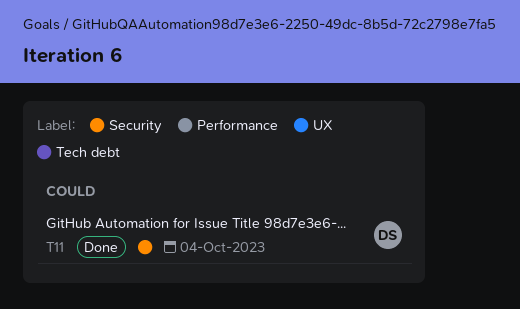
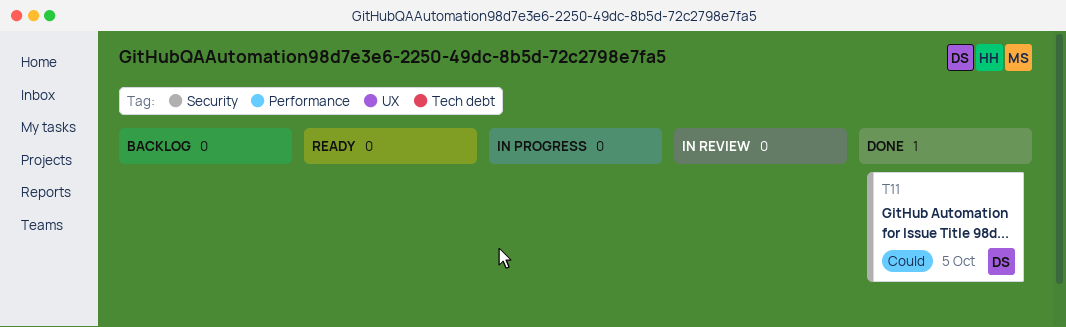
T11, due: Oct 4 -> Oct 5

